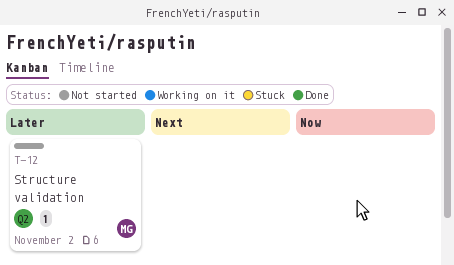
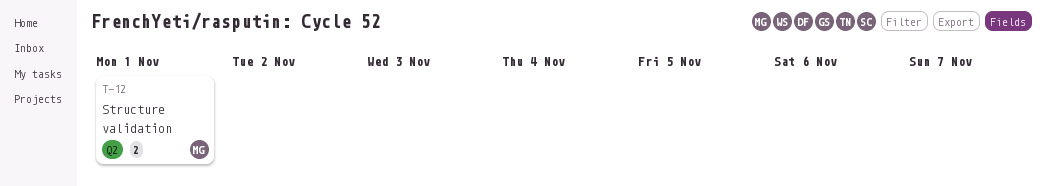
T-12, estimate: 1 -> 2
T-12, due: Nov 2 -> Nov 1

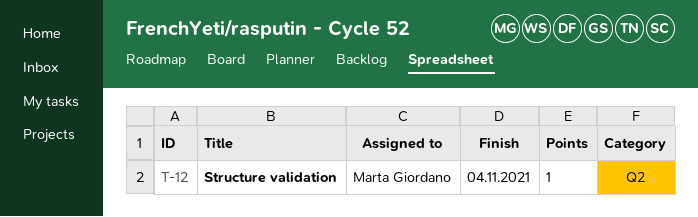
T-12, estimate: 2 -> 1
T-12, due: Nov 1 -> Nov 4

